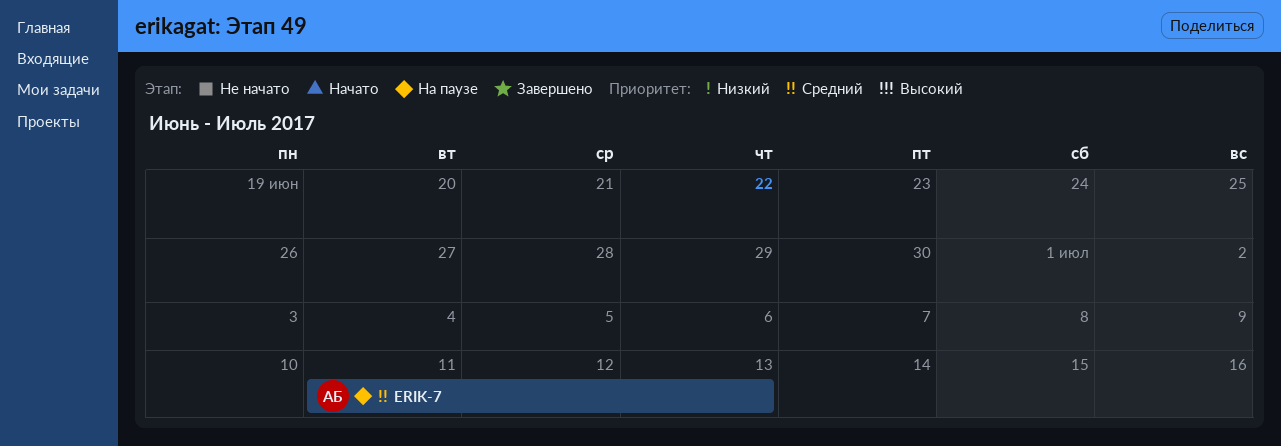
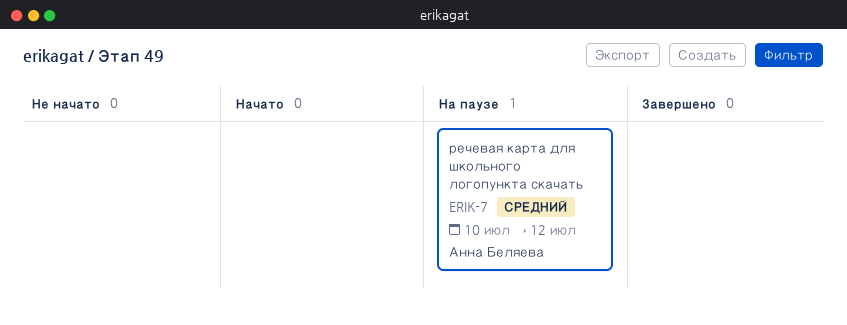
ERIK-7, start: Jul 11 -> Jul 10
ERIK-7, due: Jul 13 -> Jul 12

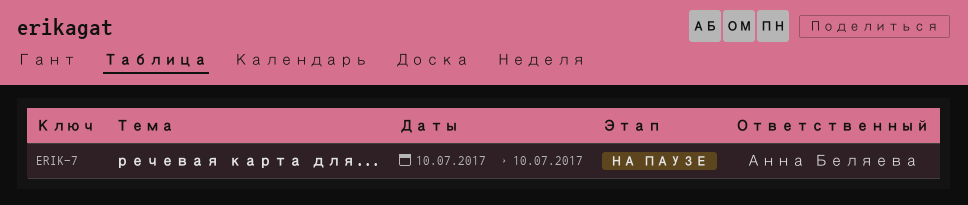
ERIK-7, due: Jul 12 -> Jul 10

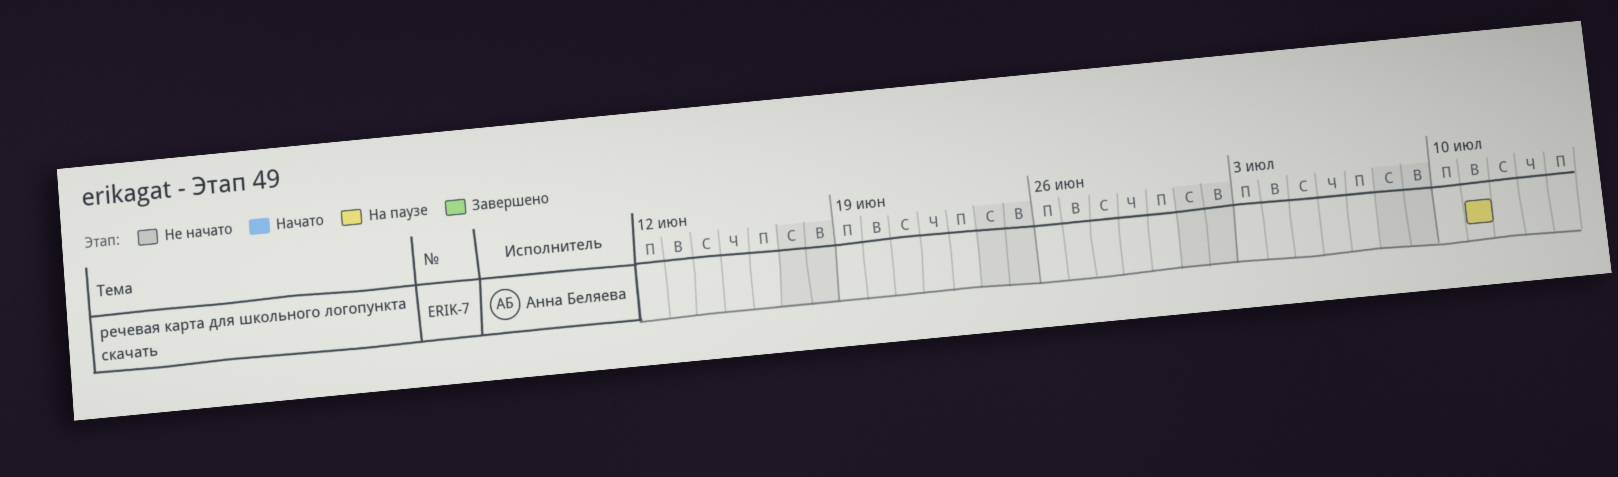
ERIK-7, start: Jul 10 -> Jul 11
ERIK-7, due: Jul 10 -> Jul 11

